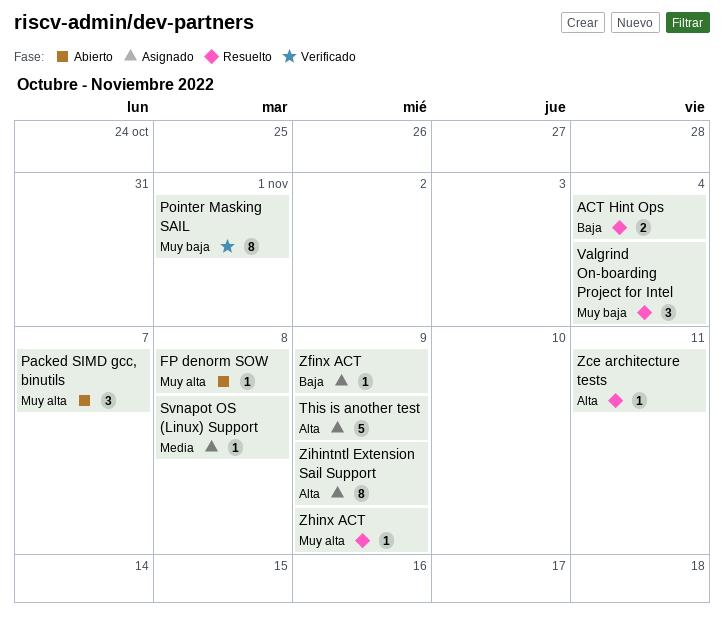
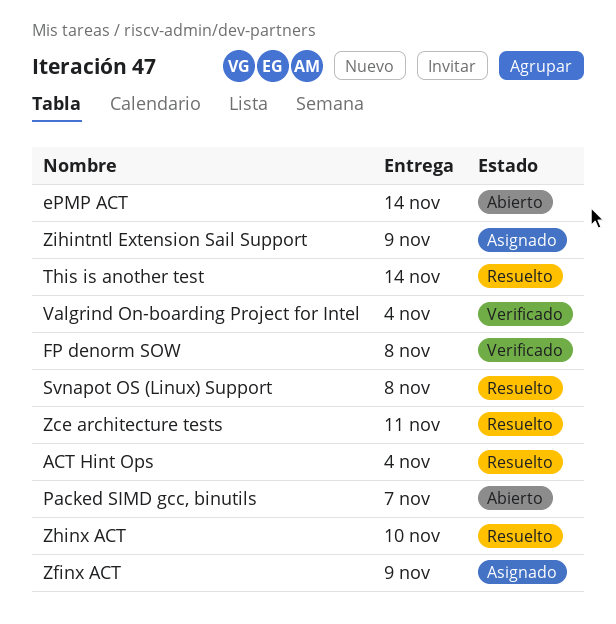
ePMP ACT: none -> present
FP denorm SOW, status: Abierto -> Verificado
Pointer Masking SAIL: present -> none
Svnapot OS (Linux) Support, status: Asignado -> Resuelto
This is another test, status: Asignado -> Resuelto
This is another test, due: Nov 9 -> Nov 14
Valgrind On-boarding Project for Intel, status: Resuelto -> Verificado
Zhinx ACT, due: Nov 9 -> Nov 10

